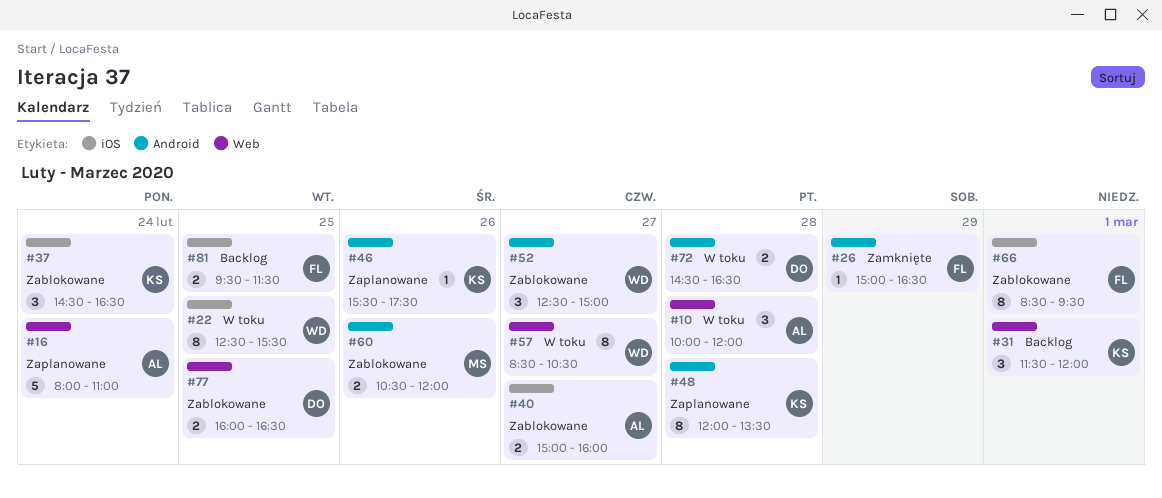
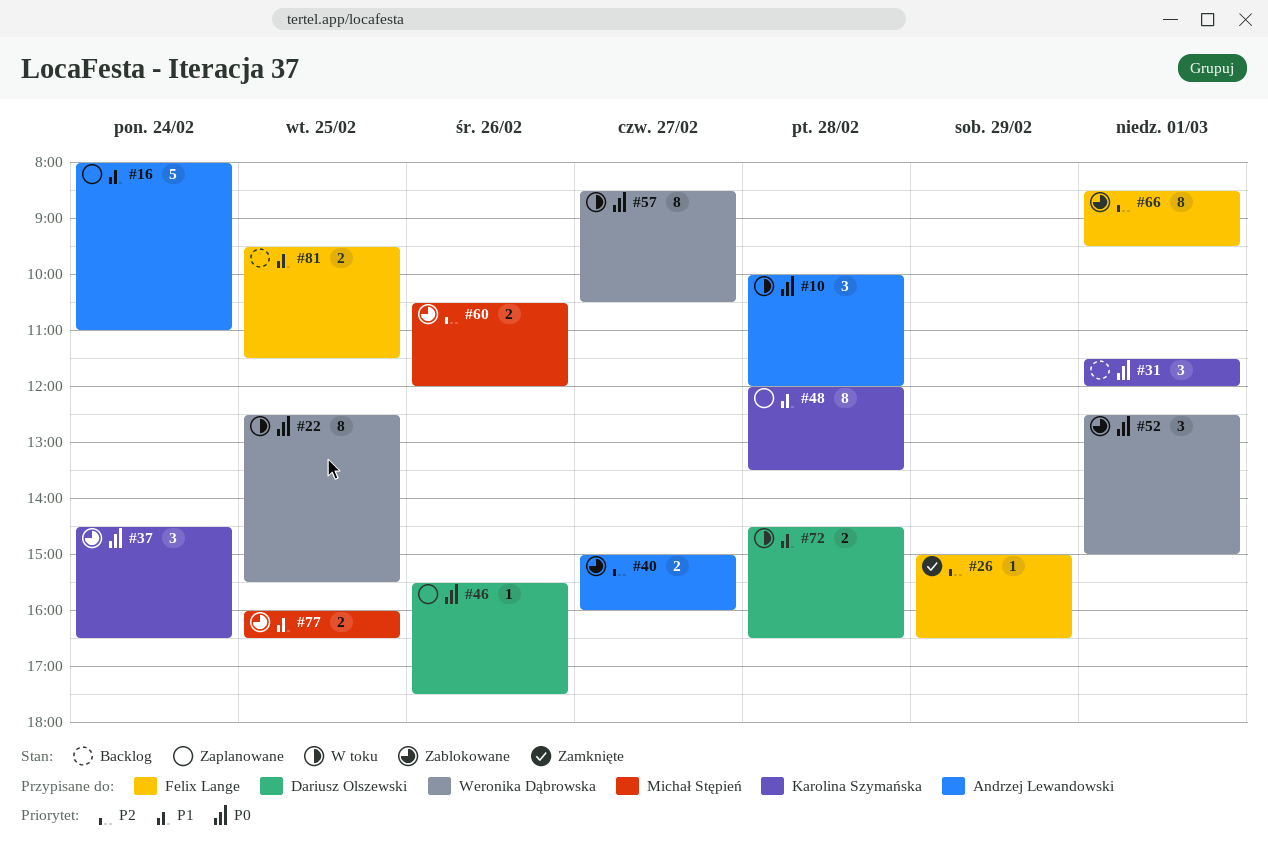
#46, owner: Karolina Szymańska -> Dariusz Olszewski
#52, day: Feb 27 -> Mar 1
#77, owner: Dariusz Olszewski -> Michał Stępień

